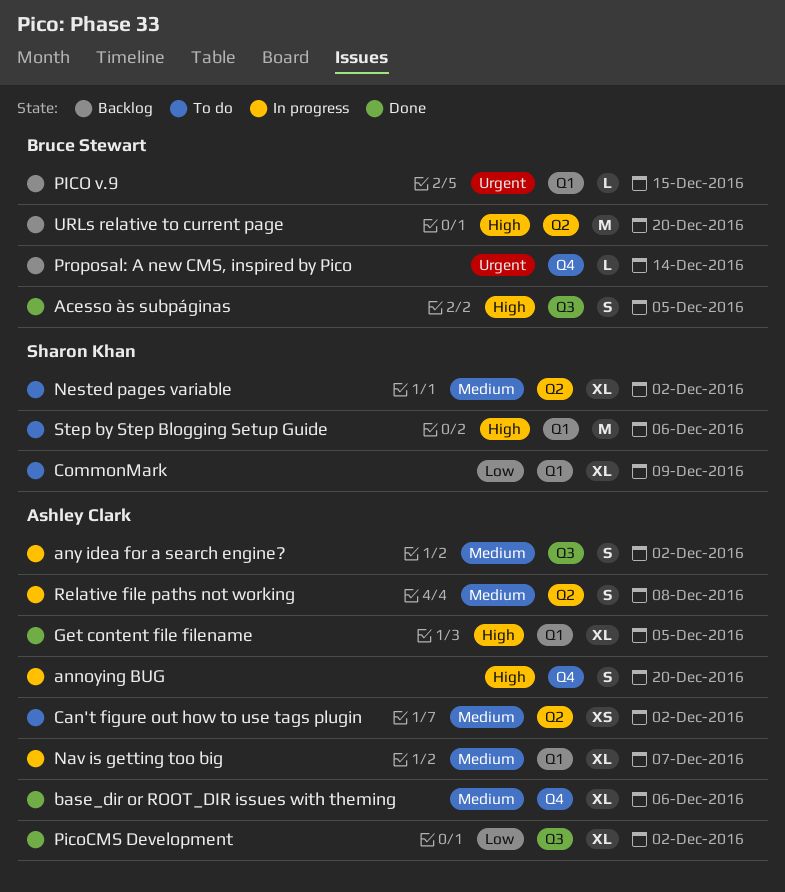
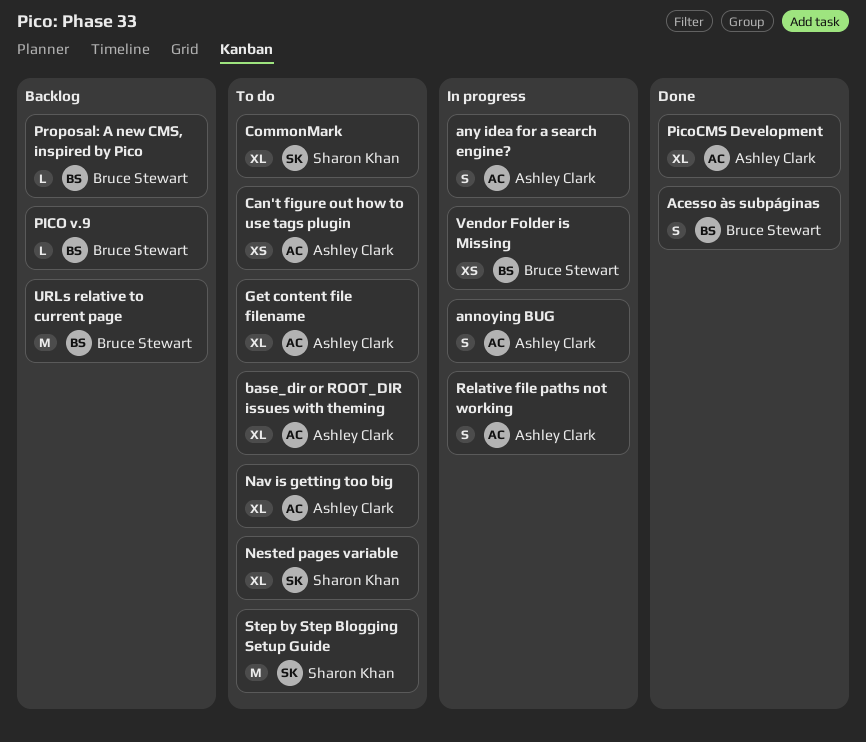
base_dir or ROOT_DIR issues with theming, status: Done -> To do
Get content file filename, status: Done -> To do
Nav is getting too big, status: In progress -> To do
Vendor Folder is Missing: none -> present

